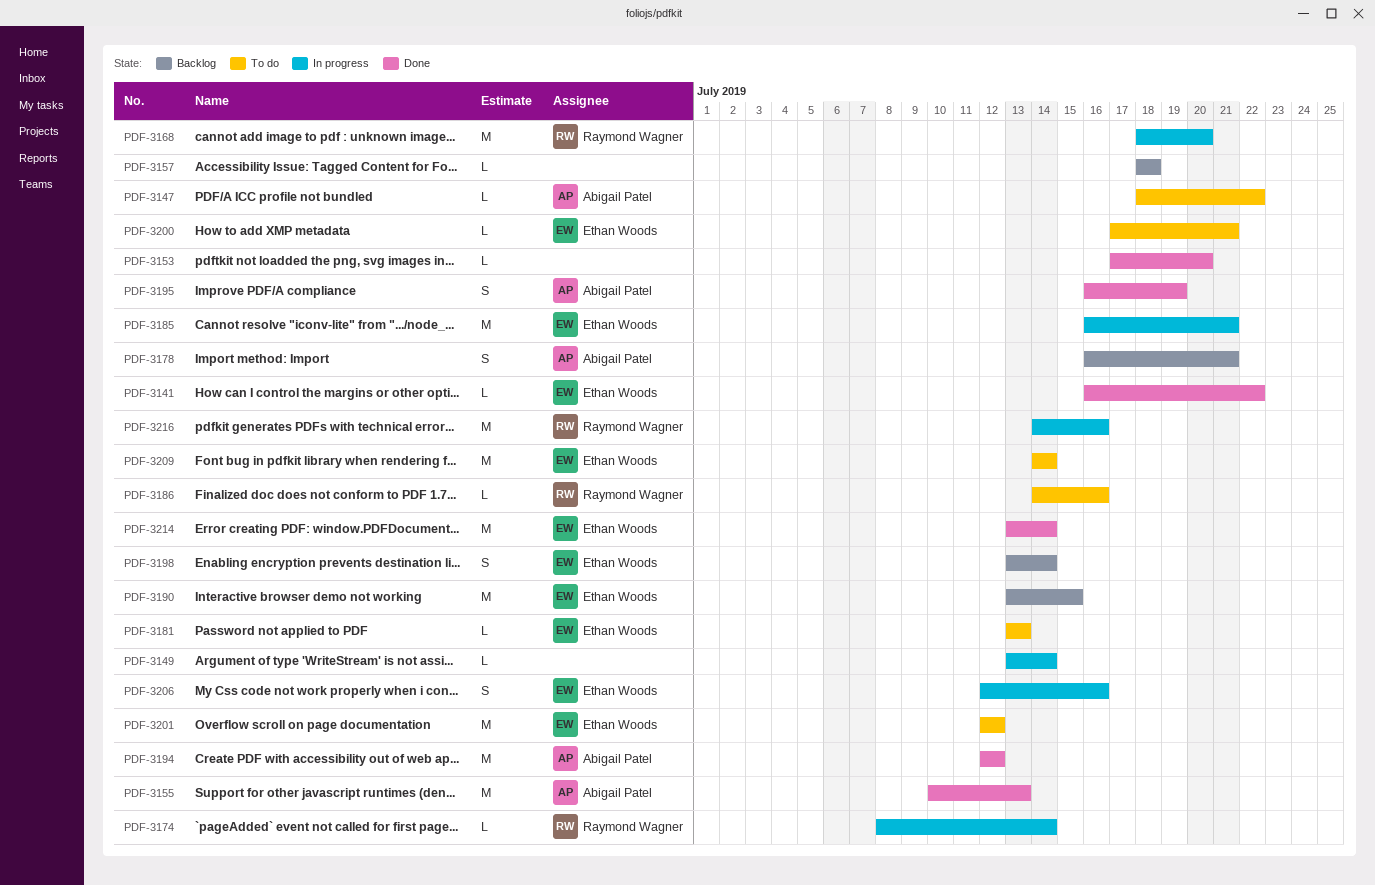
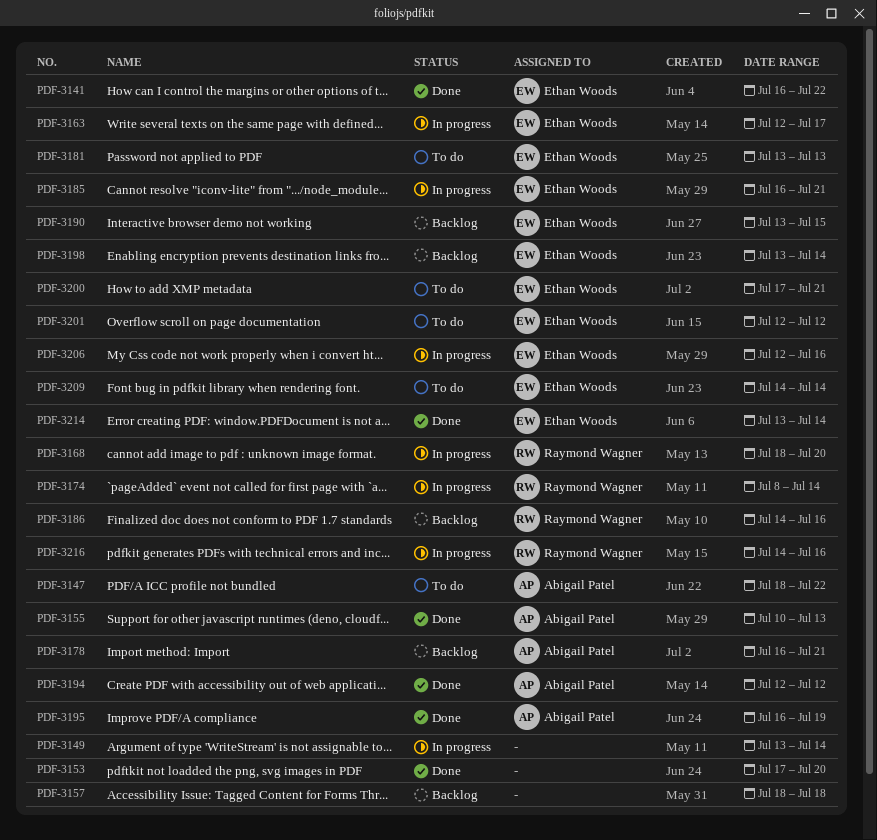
PDF-3163: none -> present
PDF-3186, status: To do -> Backlog

